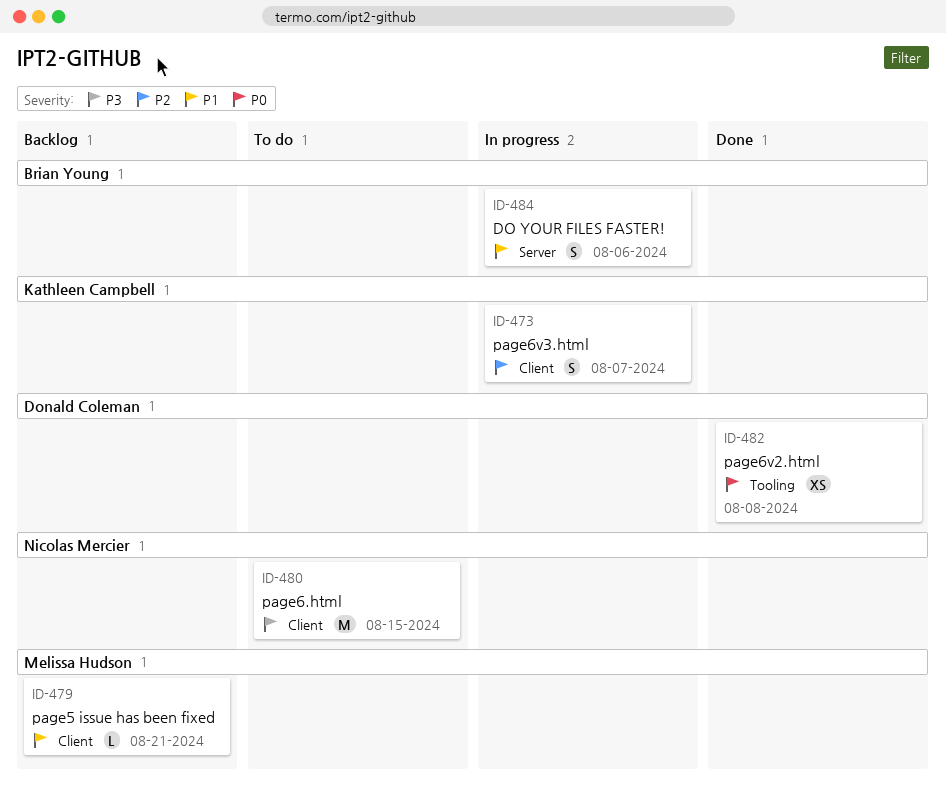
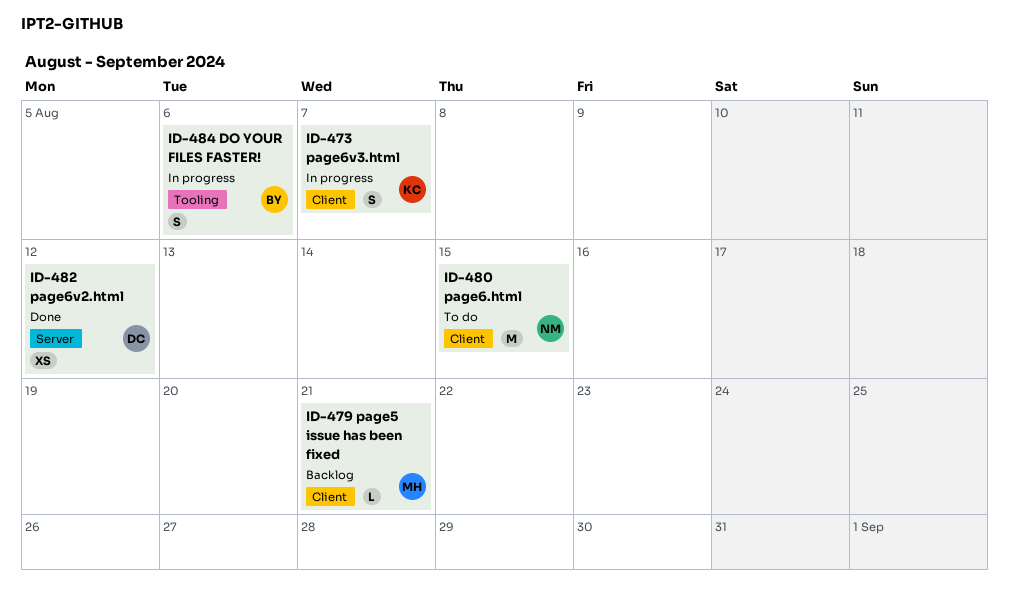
ID-482, label: Tooling -> Server
ID-482, due: Aug 8 -> Aug 12
ID-484, label: Server -> Tooling

